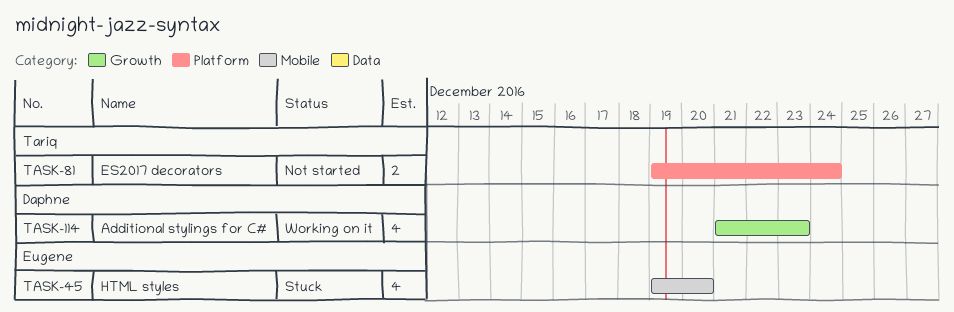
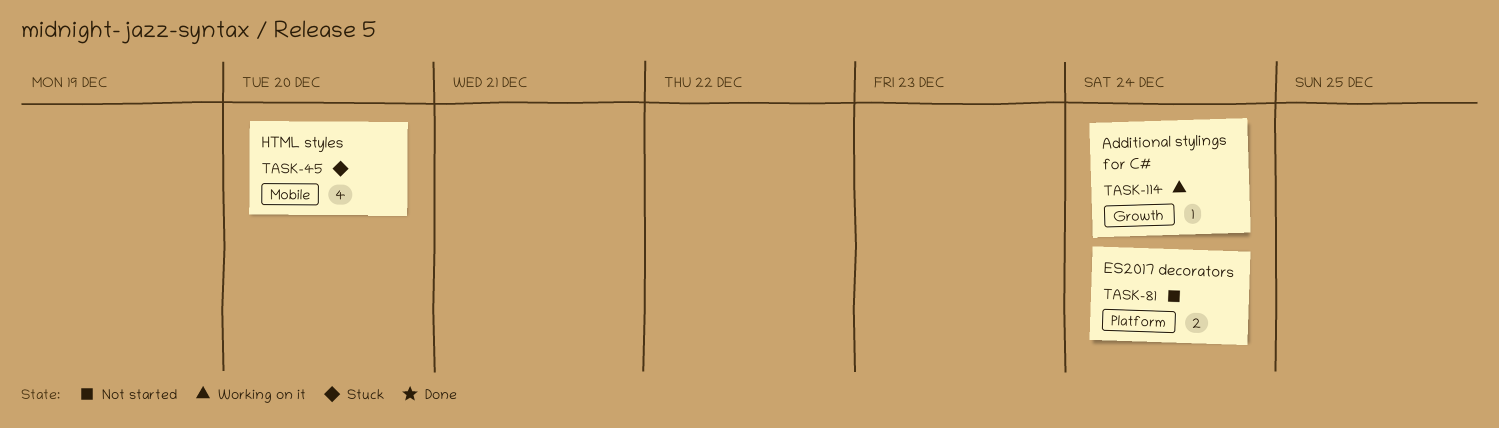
TASK-114, estimate: 4 -> 1
TASK-114, due: Dec 23 -> Dec 24

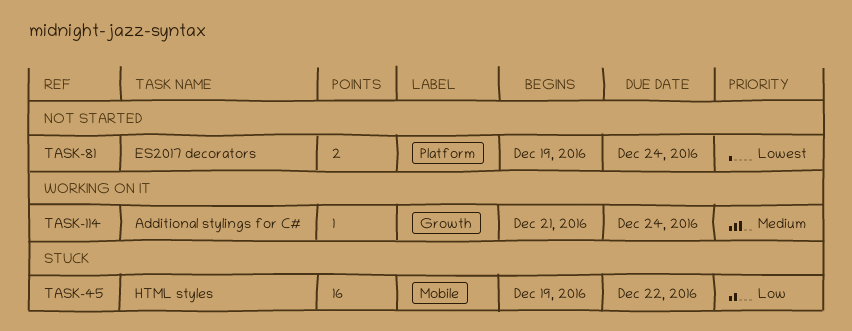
TASK-45, estimate: 4 -> 16
TASK-45, due: Dec 20 -> Dec 22

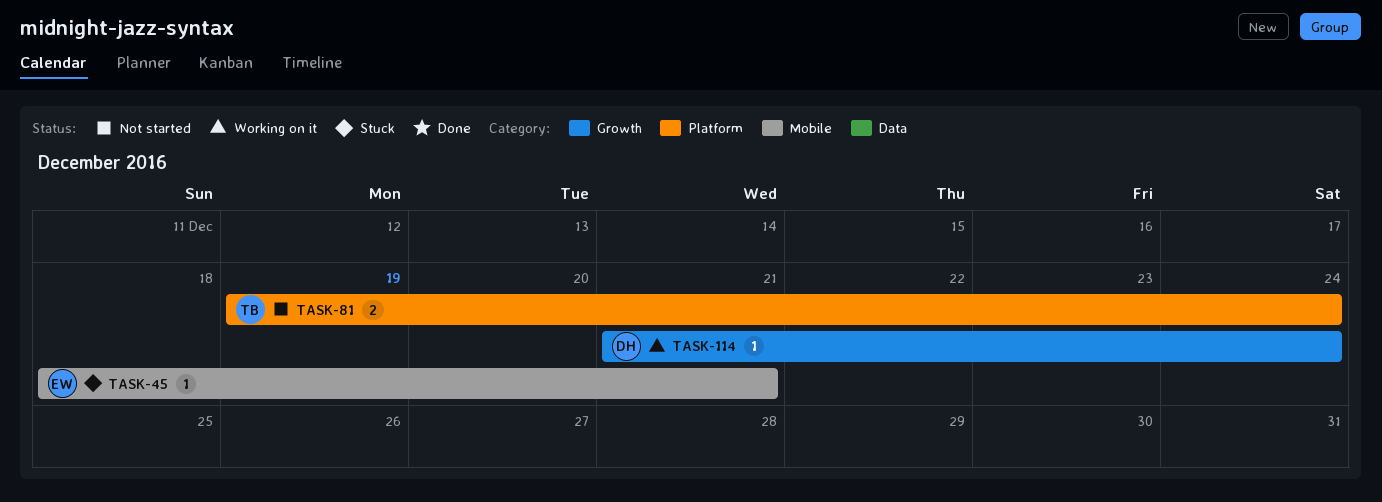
TASK-45, estimate: 16 -> 1
TASK-45, start: Dec 19 -> Dec 18
TASK-45, due: Dec 22 -> Dec 21

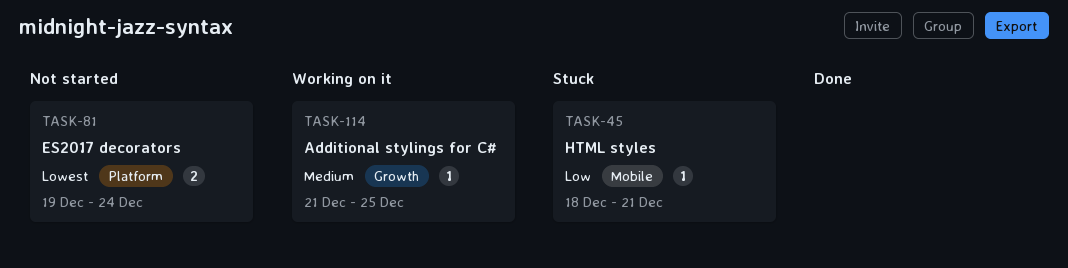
TASK-114, due: Dec 24 -> Dec 25

